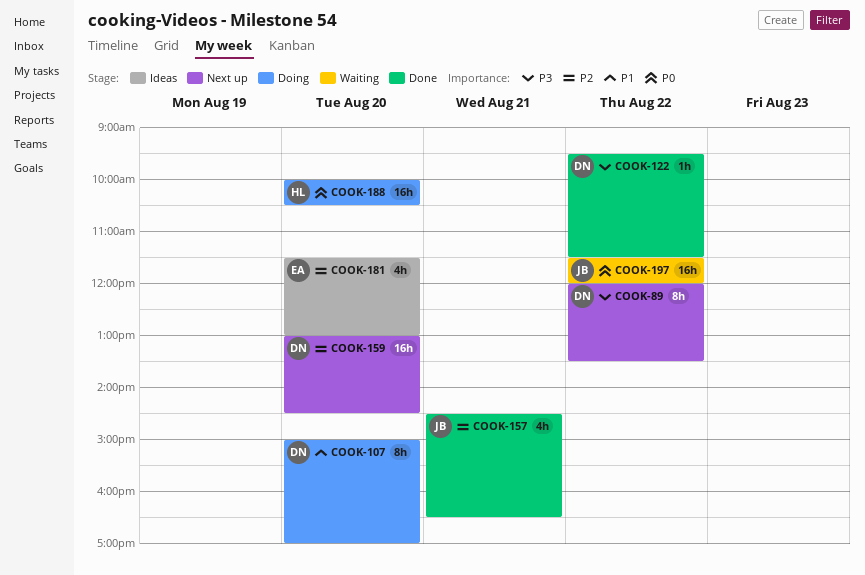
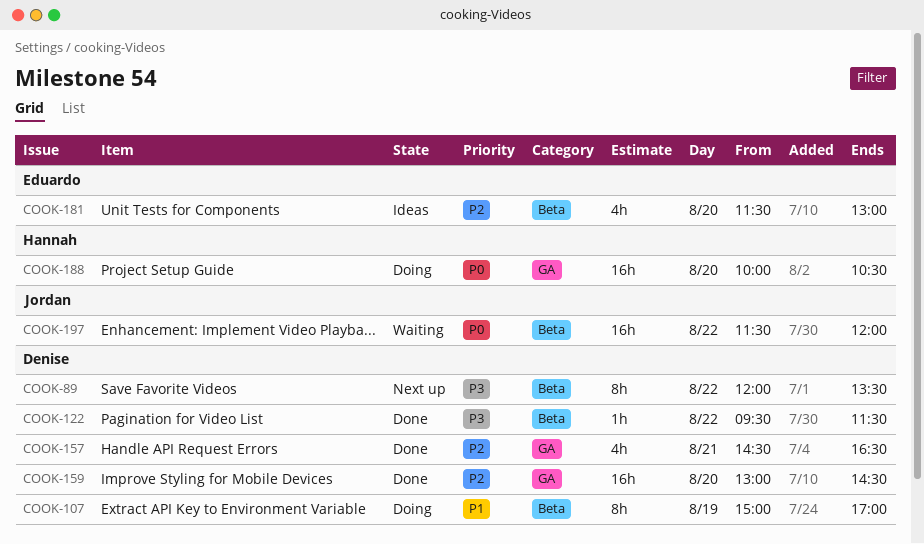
COOK-107, day: Aug 20 -> Aug 19
COOK-157, owner: Jordan -> Denise
COOK-159, status: Next up -> Done

